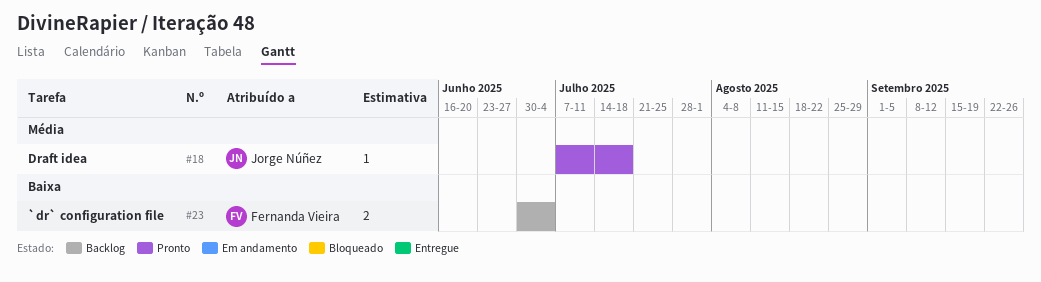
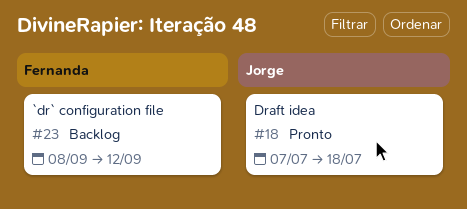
#23, start: Jun 30 -> Sep 8
#23, due: Jul 4 -> Sep 12

